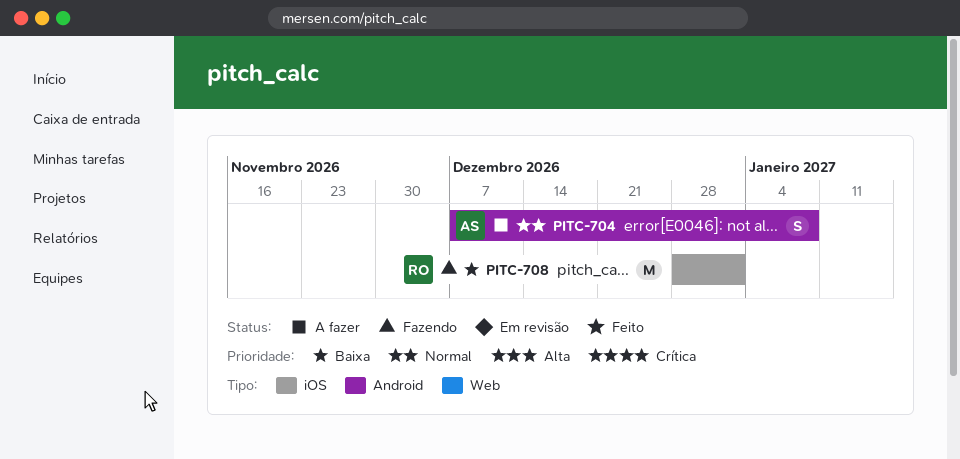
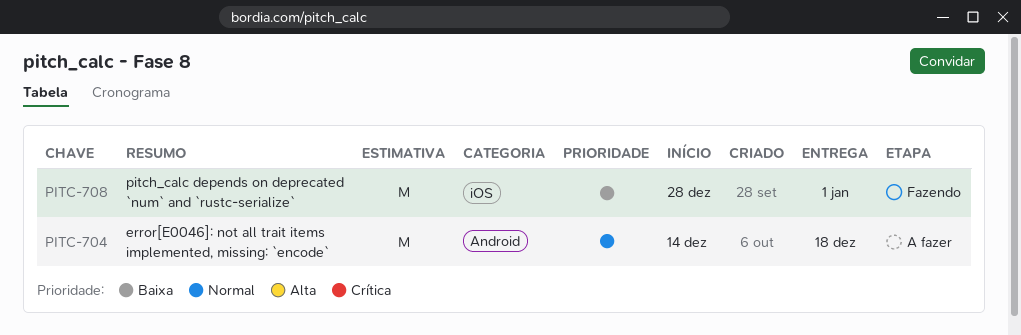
PITC-704, estimate: S -> M
PITC-704, start: Dec 7 -> Dec 14
PITC-704, due: Jan 8 -> Dec 18

